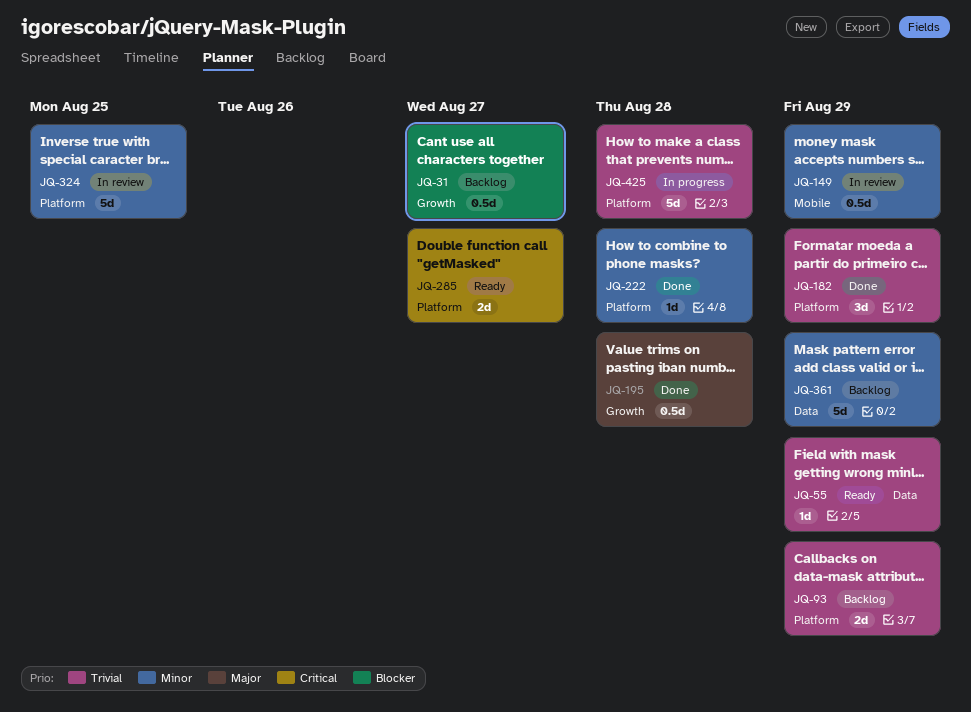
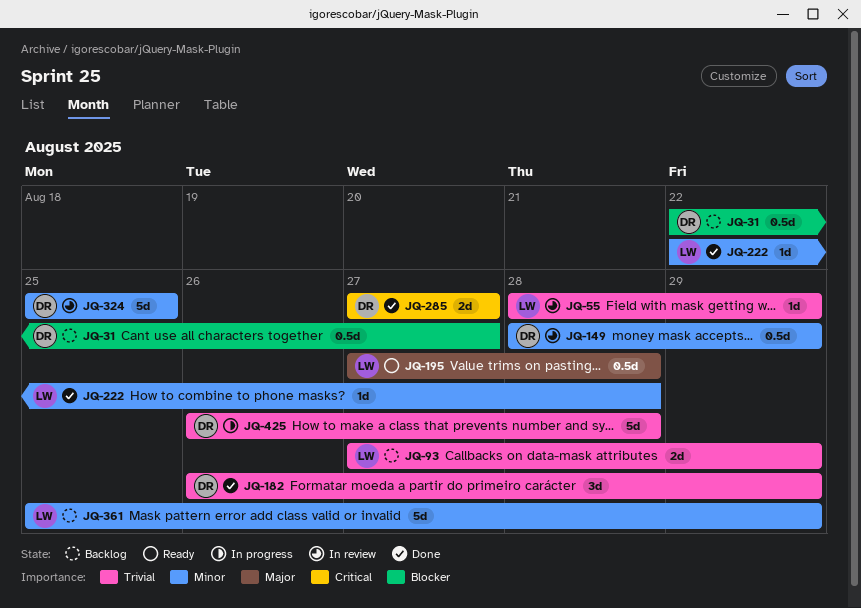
JQ-55, status: Ready -> In review
JQ-195, status: Done -> Ready
JQ-285, status: Ready -> Done

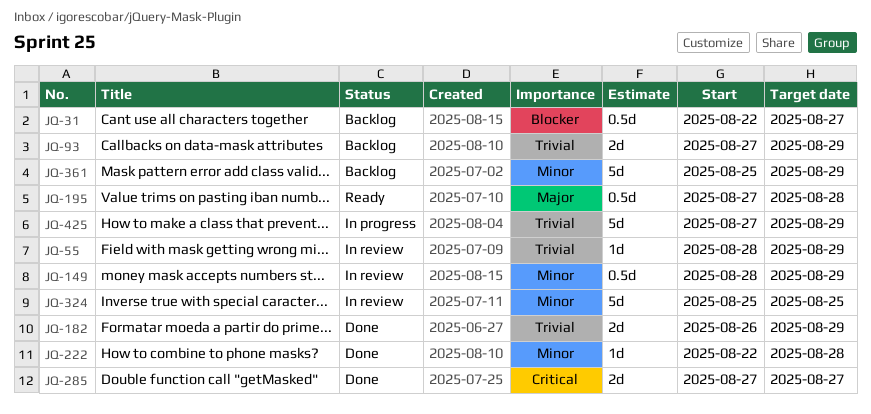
JQ-182, estimate: 3d -> 2d
JQ-425, start: Aug 26 -> Aug 27
JQ-425, due: Aug 28 -> Aug 29

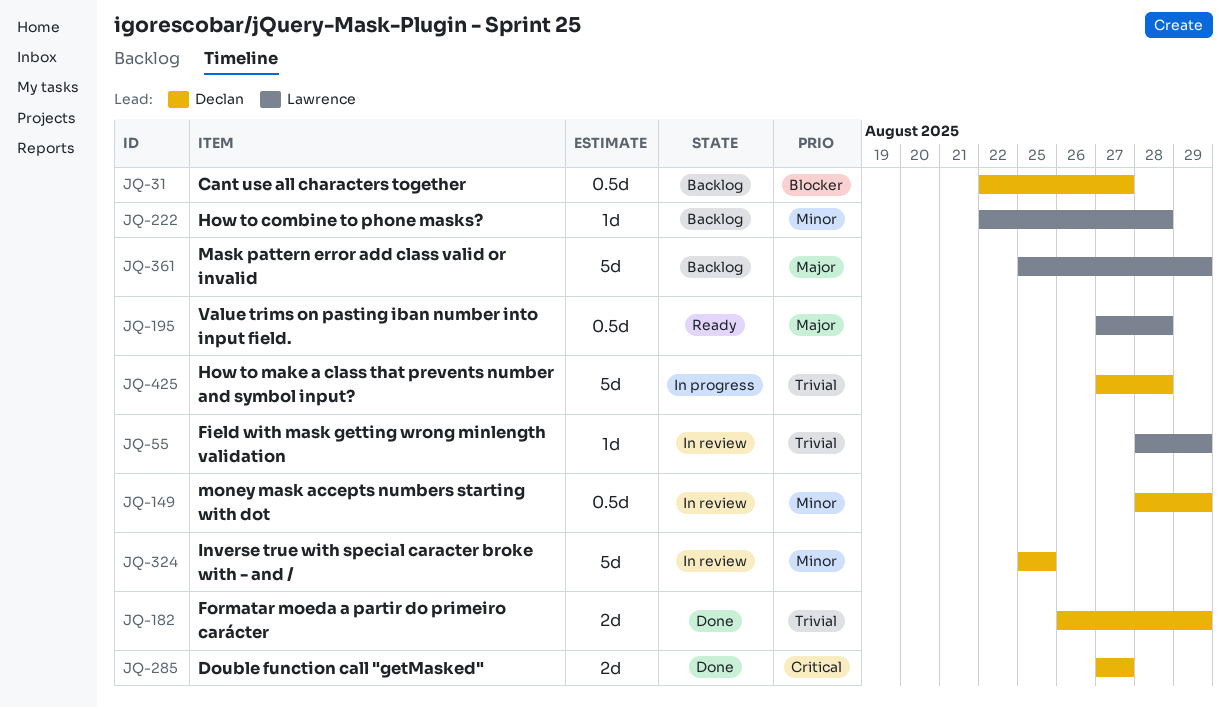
JQ-93: present -> none
JQ-222, status: Done -> Backlog
JQ-361, priority: Minor -> Major
JQ-425, due: Aug 29 -> Aug 28

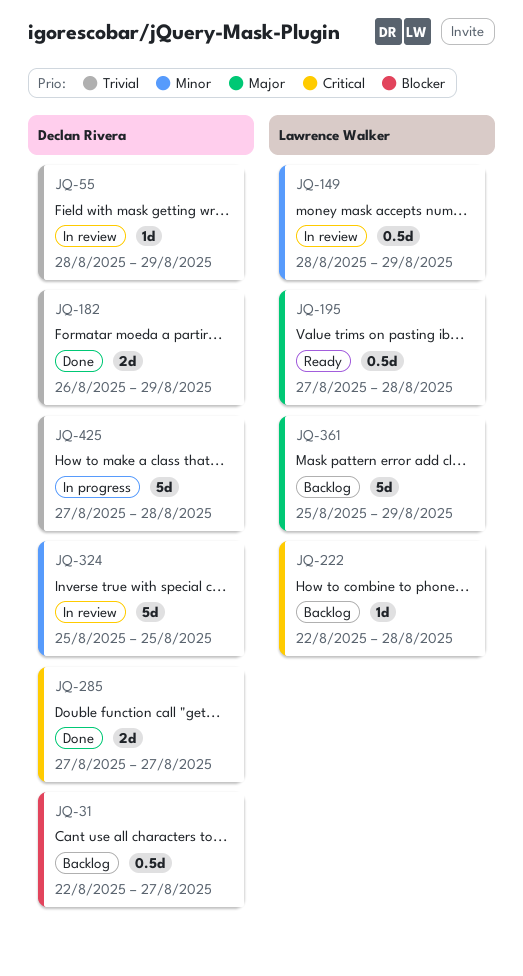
JQ-55, owner: Lawrence Walker -> Declan Rivera
JQ-149, owner: Declan Rivera -> Lawrence Walker
JQ-222, priority: Minor -> Critical

